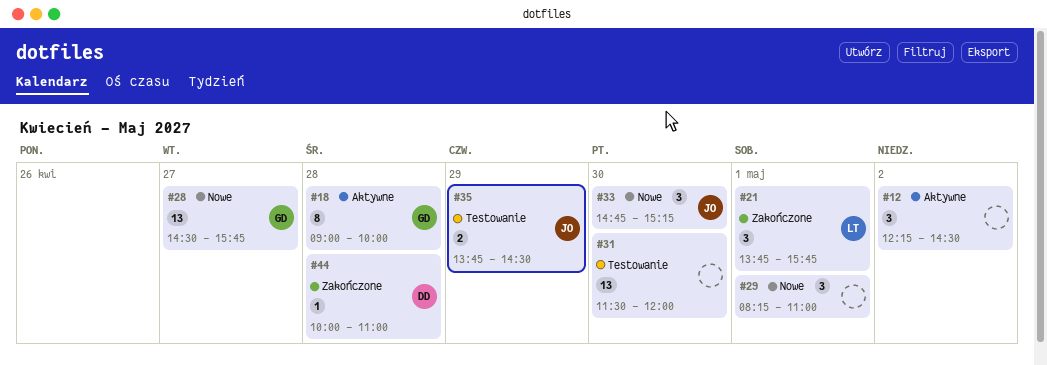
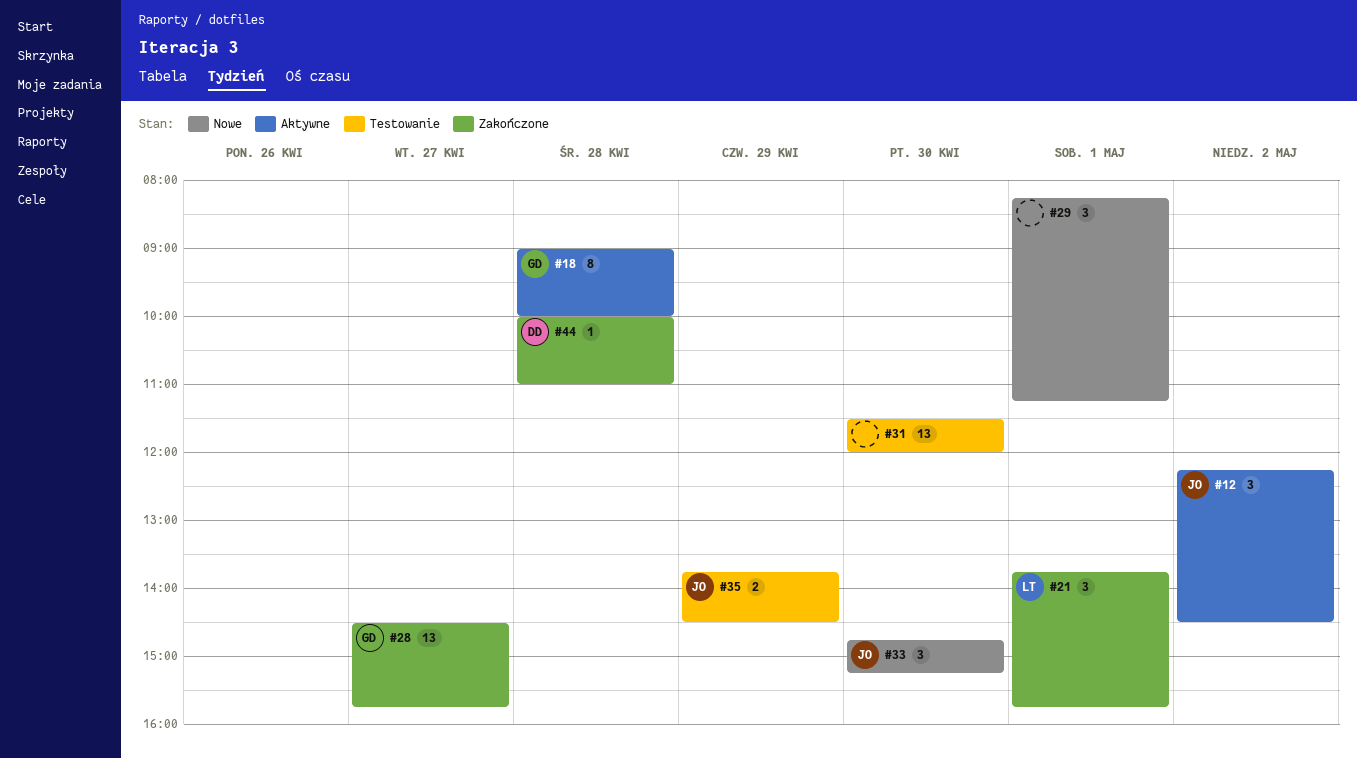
#12, owner: none -> JO
#28, status: Nowe -> Zakończone
#29, ends: 11:00 -> 11:15

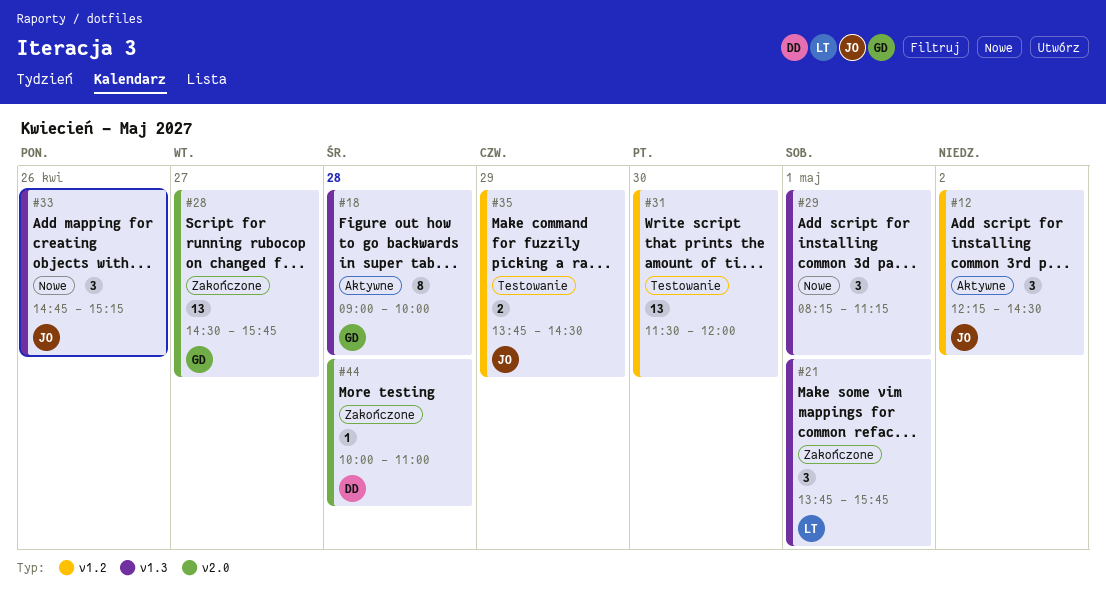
#33, day: Apr 30 -> Apr 26

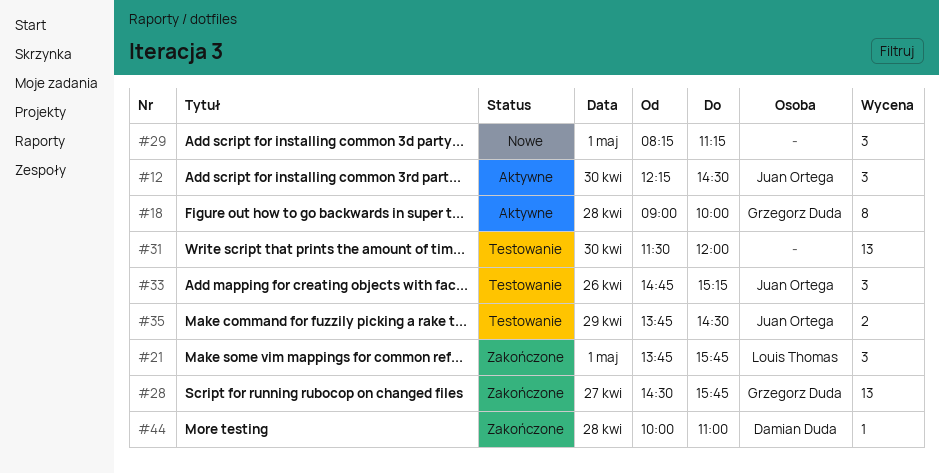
#12, day: May 2 -> Apr 30
#33, status: Nowe -> Testowanie

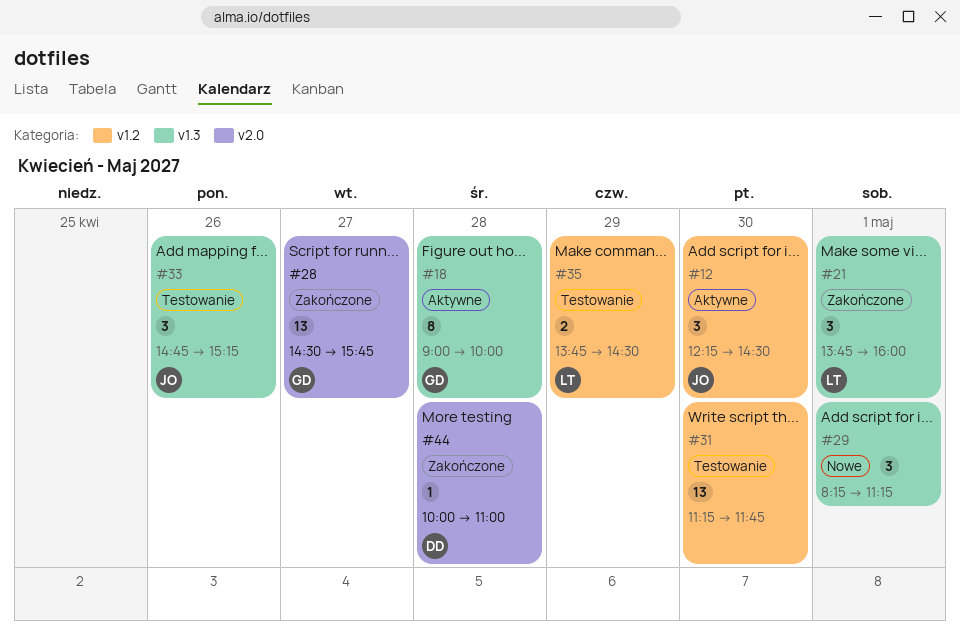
#21, ends: 15:45 -> 16:00
#31, begins: 11:30 -> 11:15
#31, ends: 12:00 -> 11:45
#35, owner: Juan Ortega -> Louis Thomas

